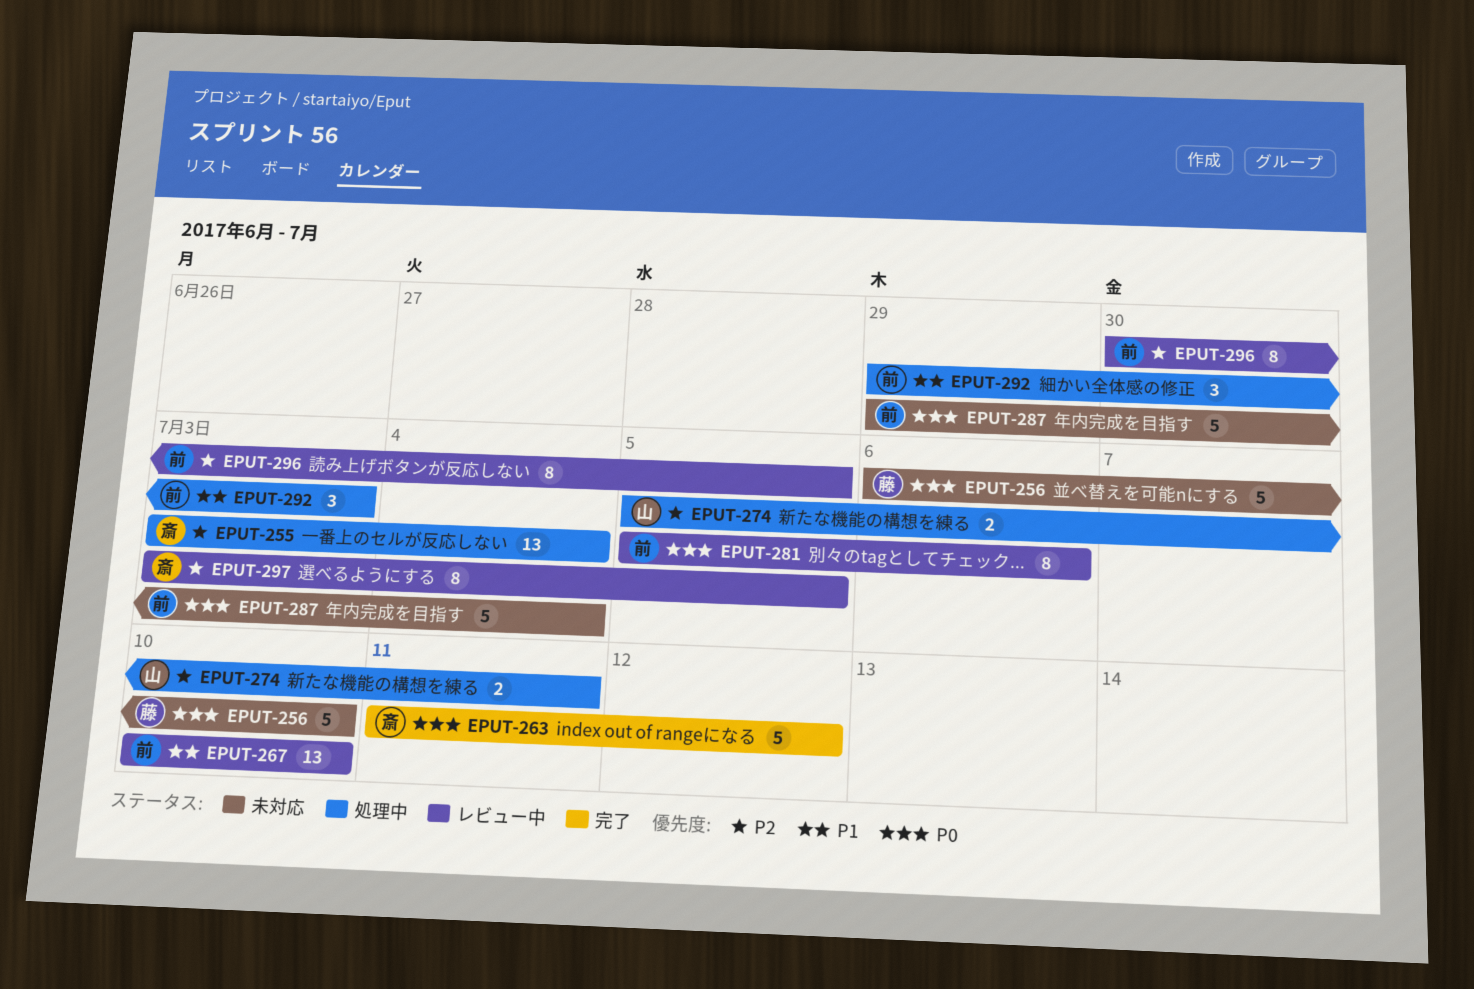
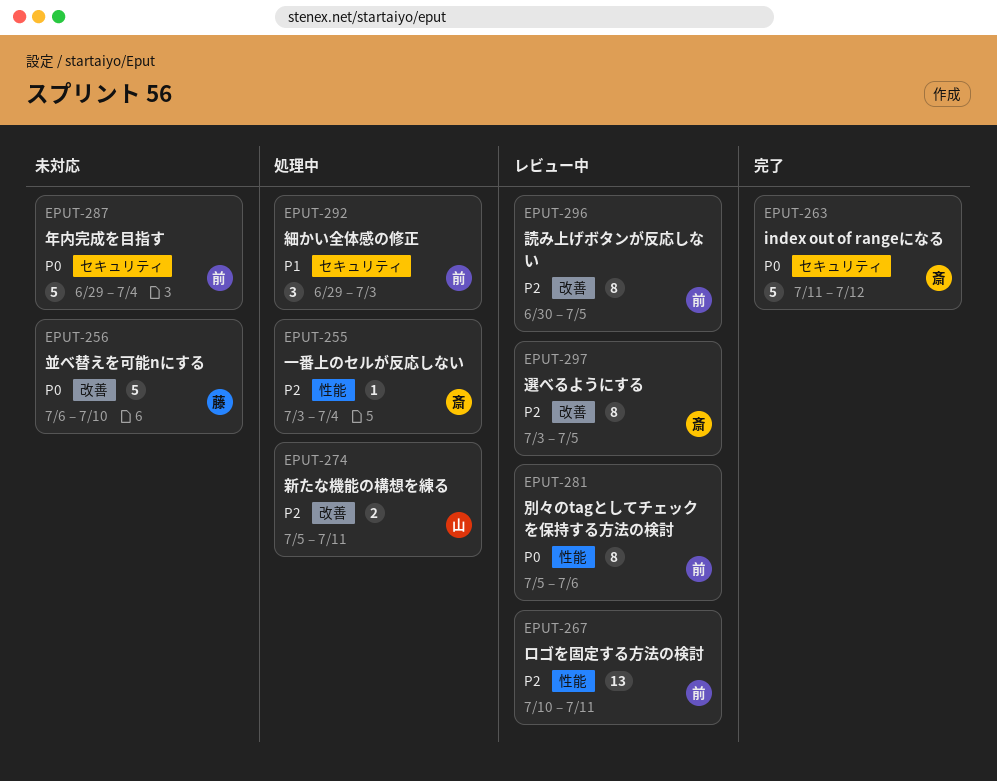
EPUT-255, estimate: 13 -> 1
EPUT-267, priority: P1 -> P2
EPUT-267, due: Jul 10 -> Jul 11

